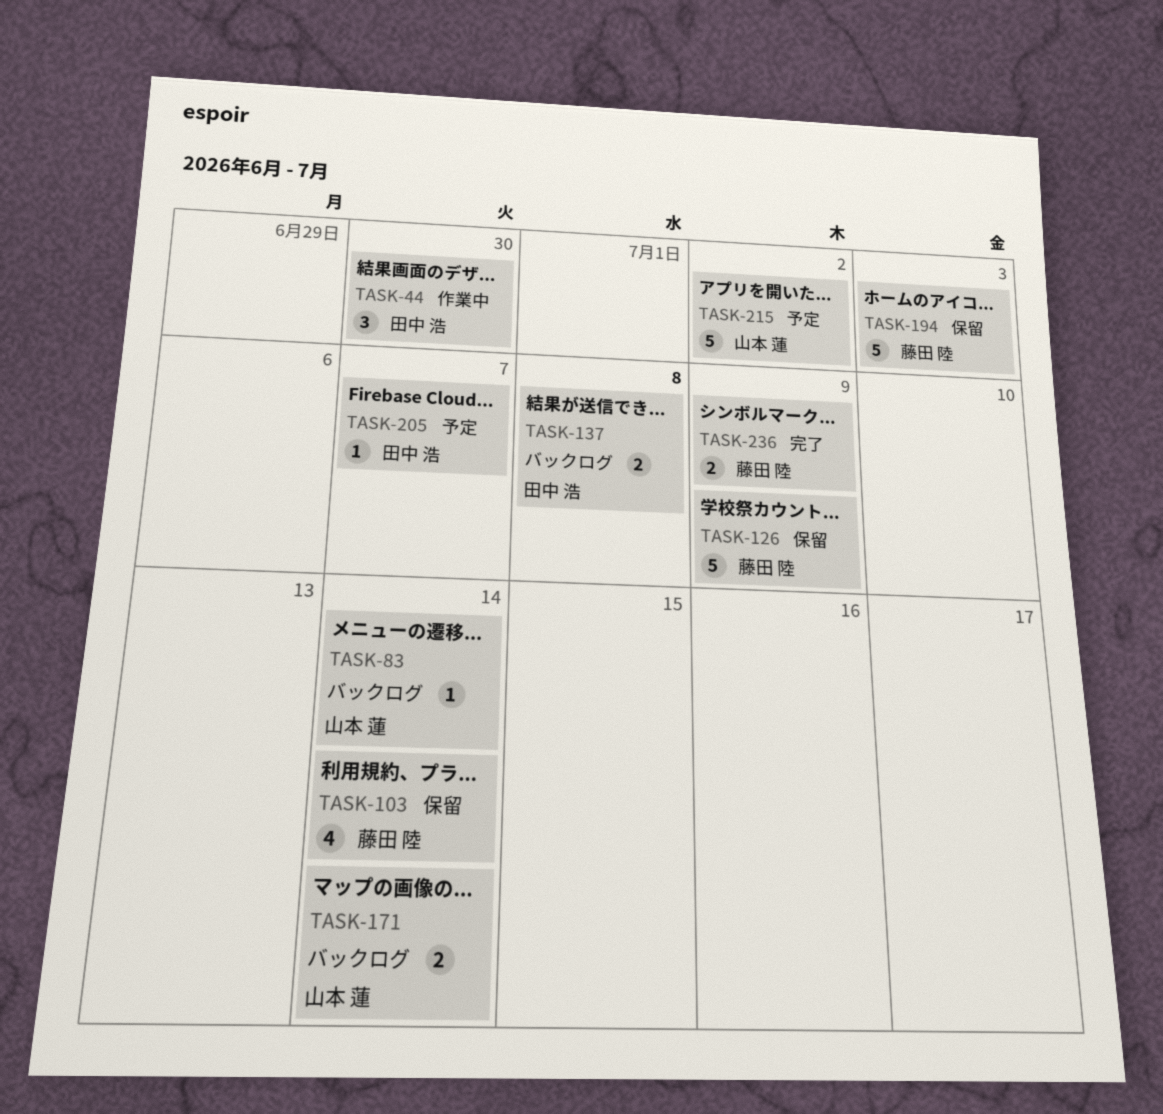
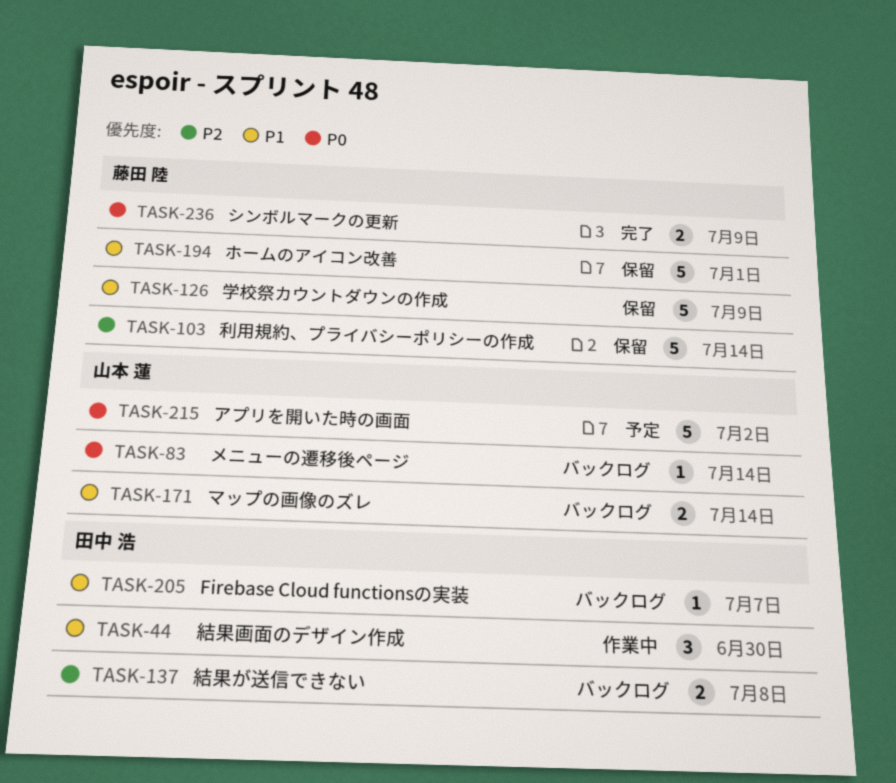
TASK-103, estimate: 4 -> 5
TASK-194, due: Jul 3 -> Jul 1
TASK-205, status: 予定 -> バックログ

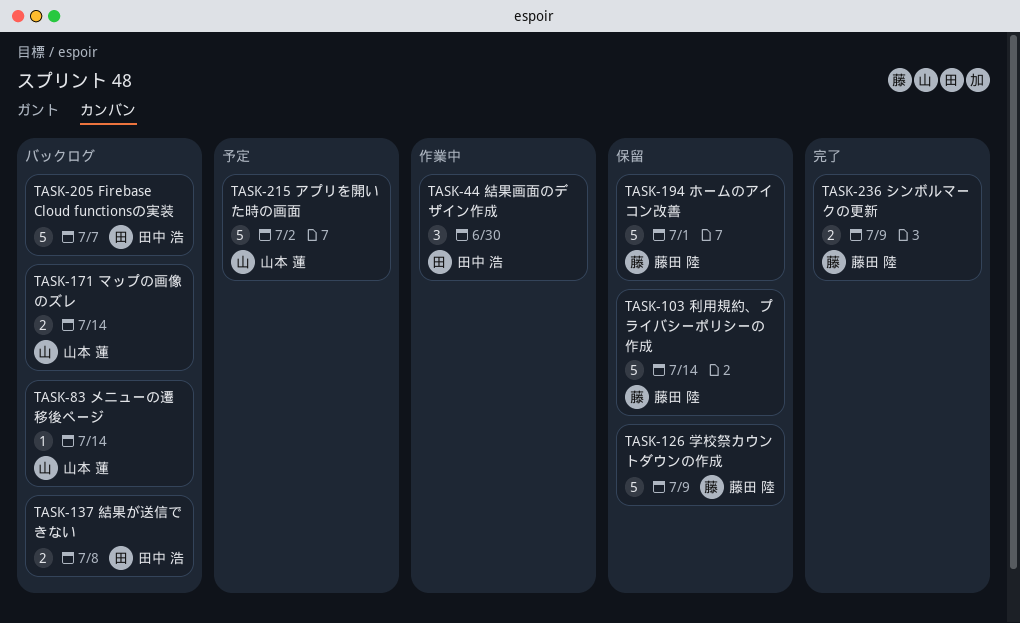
TASK-205, estimate: 1 -> 5

